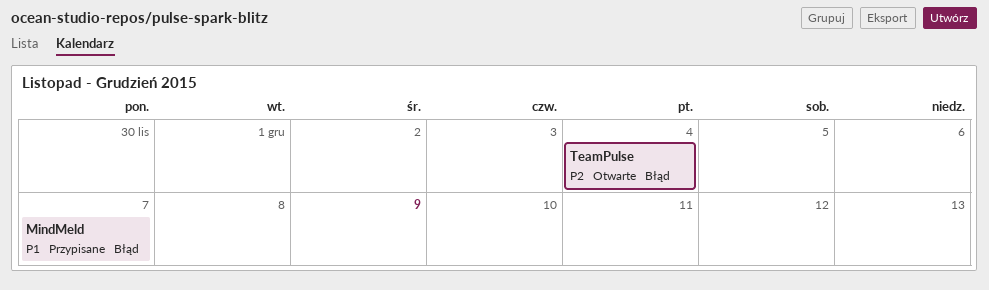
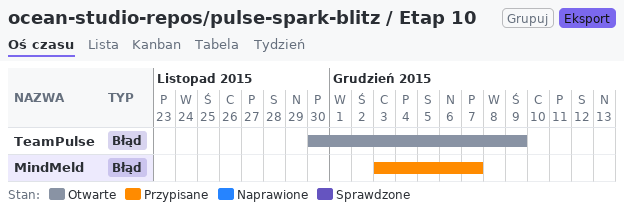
TeamPulse, due: Dec 4 -> Dec 9

